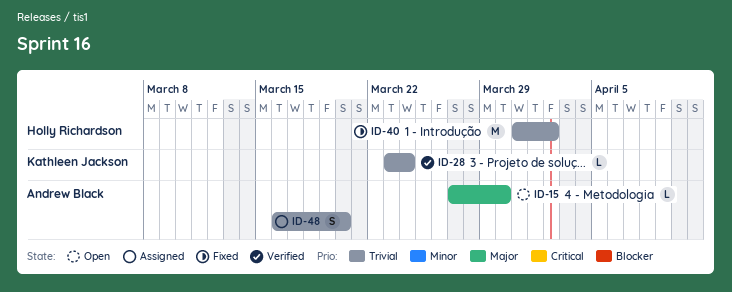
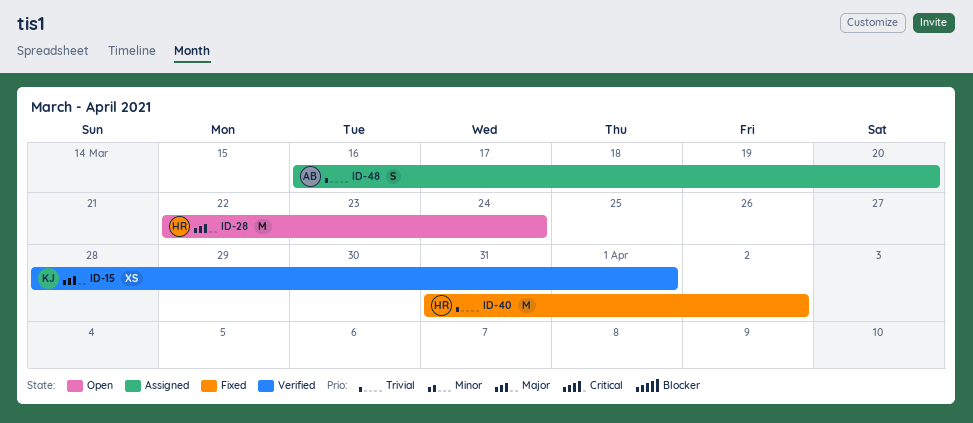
ID-15, status: Open -> Verified
ID-15, owner: Andrew Black -> Kathleen Jackson
ID-15, estimate: L -> XS
ID-15, start: Mar 27 -> Mar 28
ID-15, due: Mar 30 -> Apr 1
ID-28, status: Verified -> Open
ID-28, owner: Kathleen Jackson -> Holly Richardson
ID-28, priority: Trivial -> Major
ID-28, estimate: L -> M
ID-28, start: Mar 23 -> Mar 22

